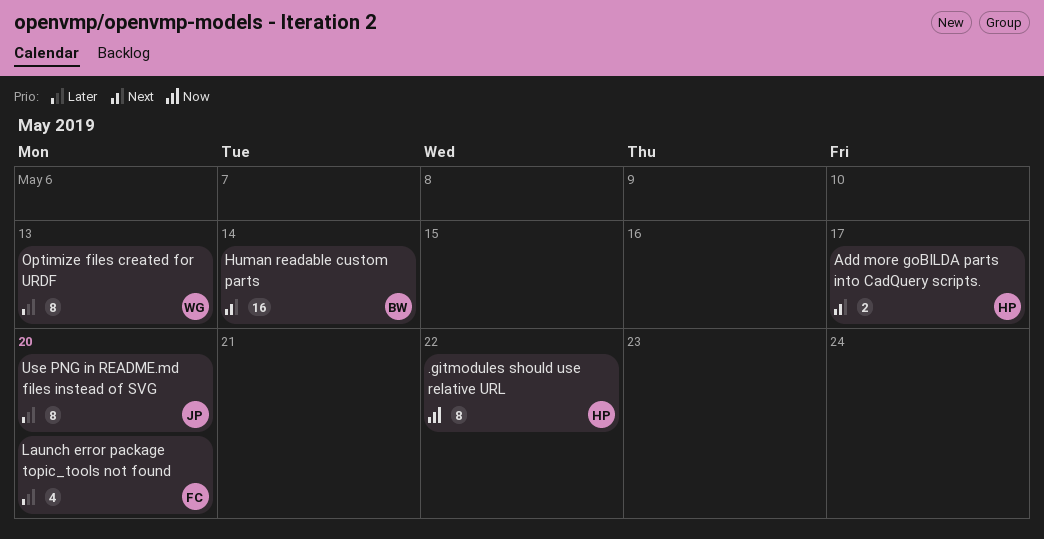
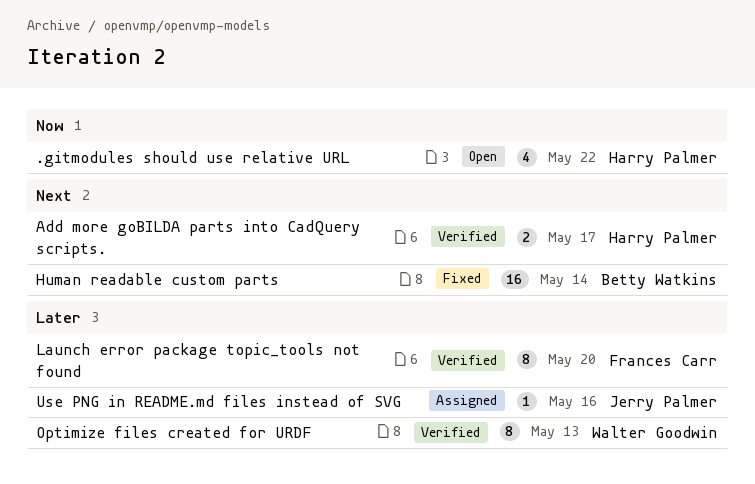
.gitmodules should use relative URL, estimate: 8 -> 4
Launch error package topic_tools not found, estimate: 4 -> 8
Use PNG in README.md files instead of SVG, estimate: 8 -> 1
Use PNG in README.md files instead of SVG, due: May 20 -> May 16

